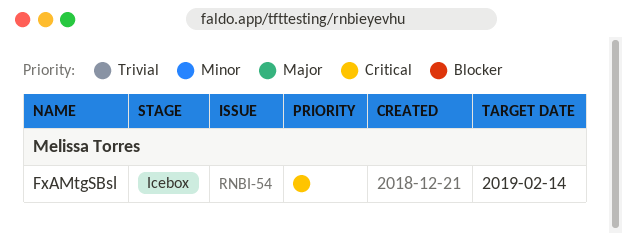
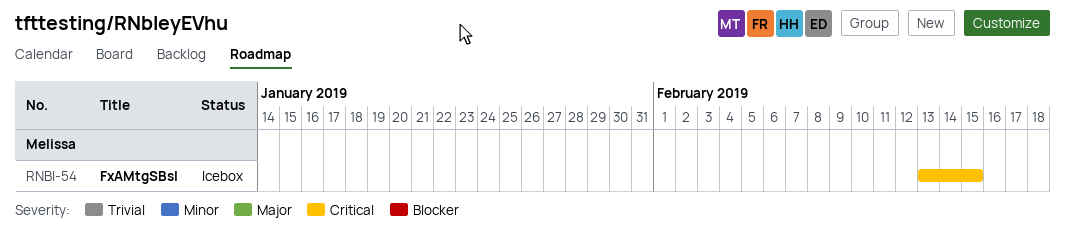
RNBI-54, due: Feb 14 -> Feb 15

